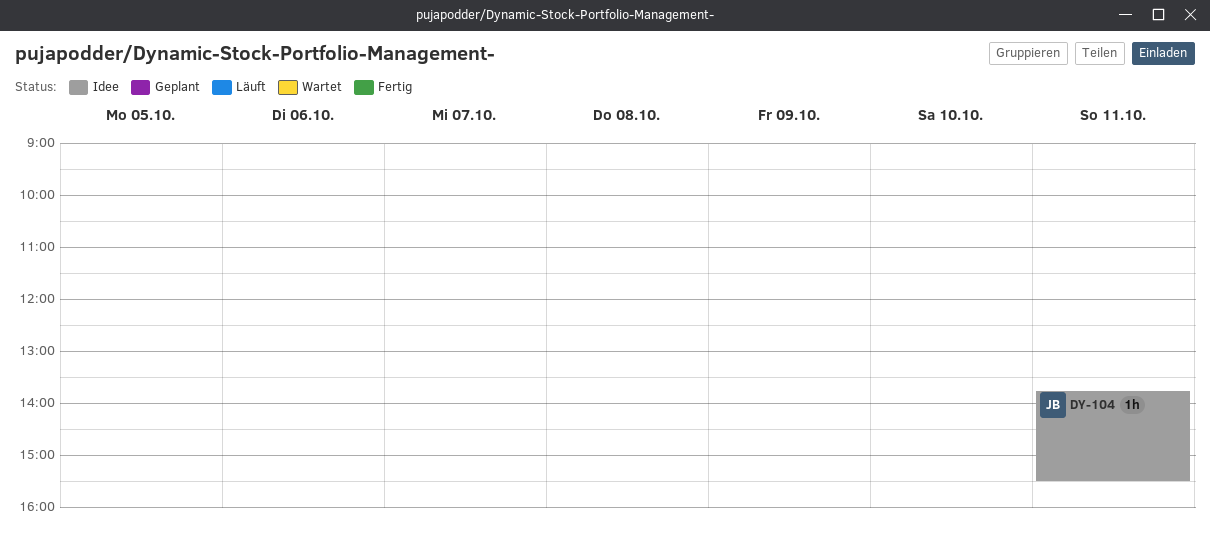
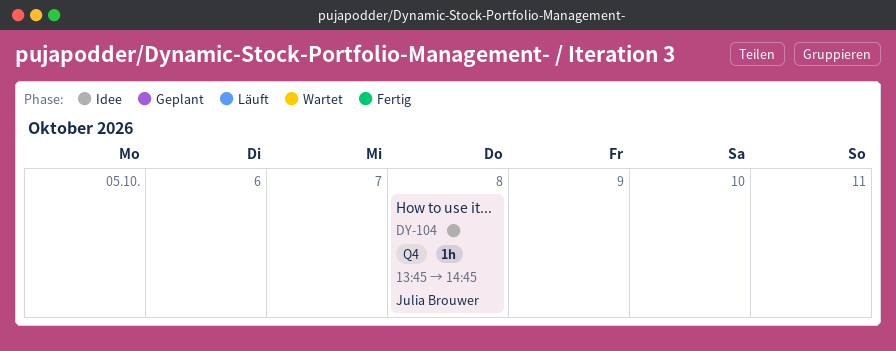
DY-104, day: Oct 11 -> Oct 8
DY-104, ends: 15:30 -> 14:45

